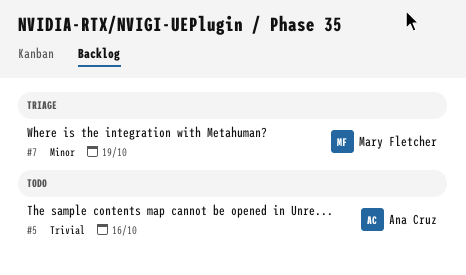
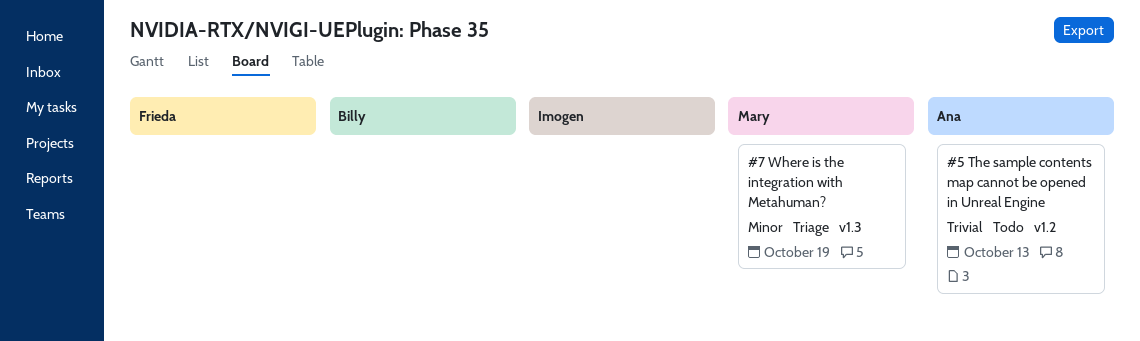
#5, due: Oct 16 -> Oct 13

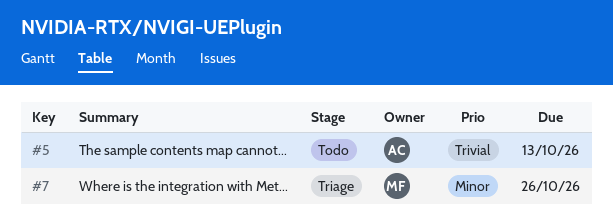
#7, due: Oct 19 -> Oct 26

